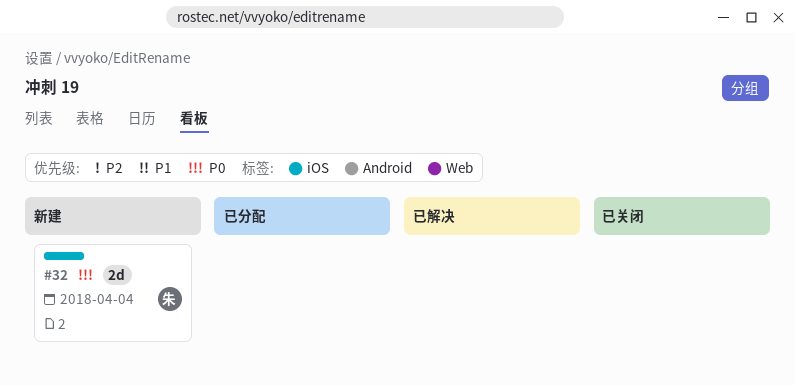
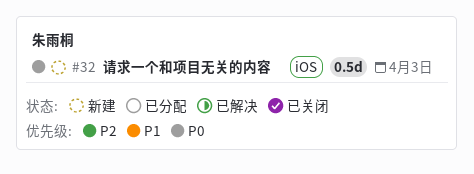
#32, estimate: 2d -> 0.5d
#32, due: Apr 4 -> Apr 3

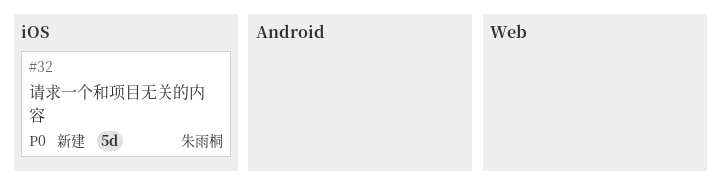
#32, estimate: 0.5d -> 5d

